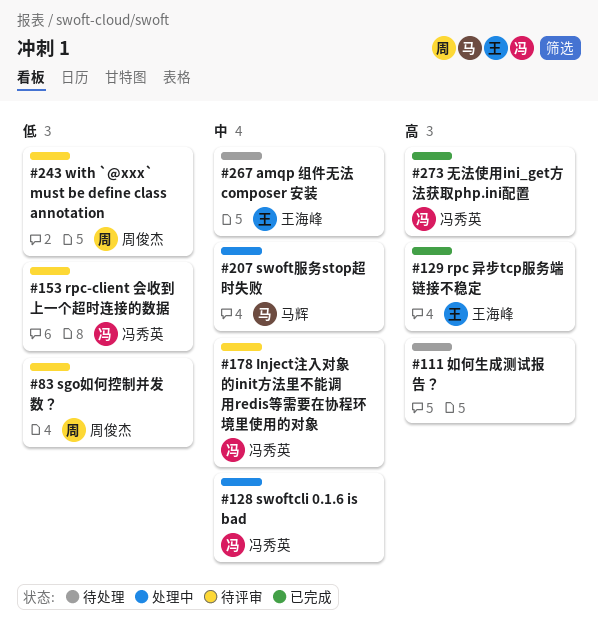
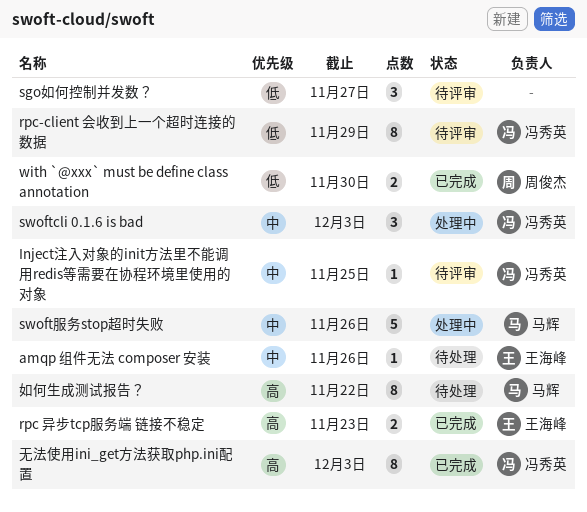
sgo如何控制并发数？, owner: 周俊杰 -> none
with `@xxx` must be define class annotation, status: 待评审 -> 已完成
如何生成测试报告？, owner: none -> 马辉

